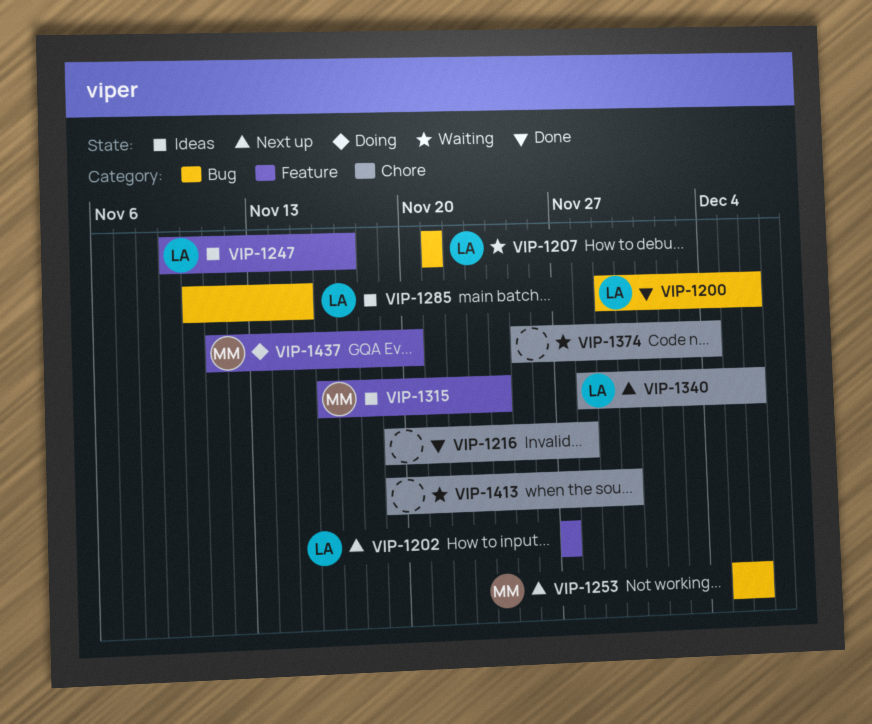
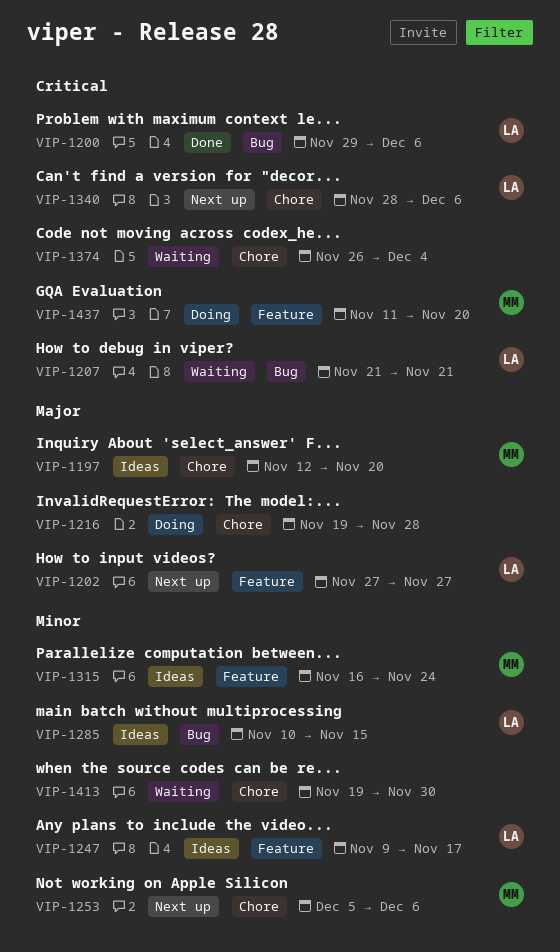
VIP-1197: none -> present
VIP-1216, status: Done -> Doing
VIP-1253, label: Bug -> Chore
VIP-1374, start: Nov 25 -> Nov 26

